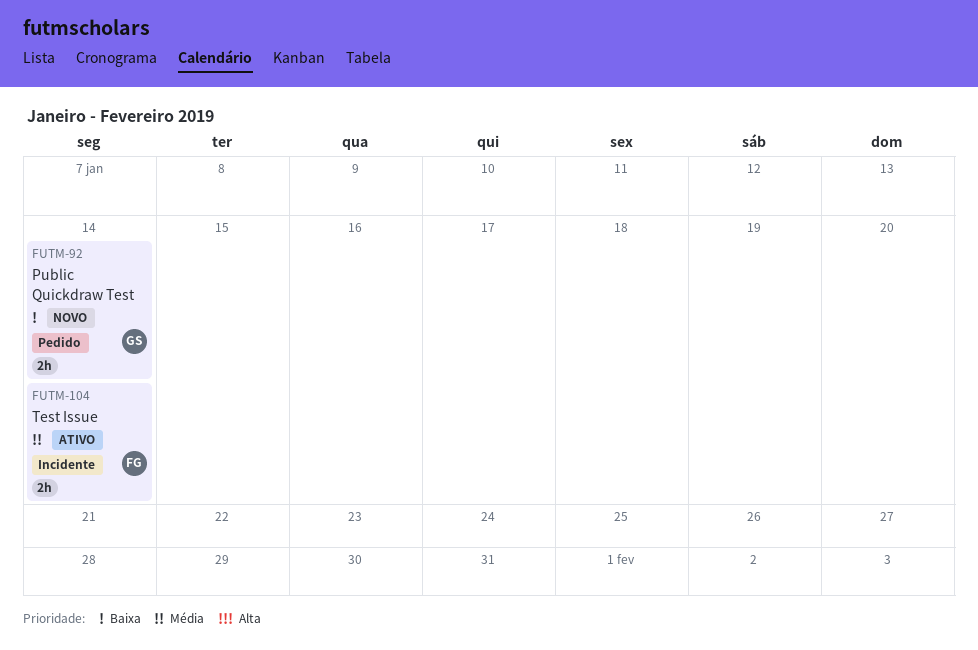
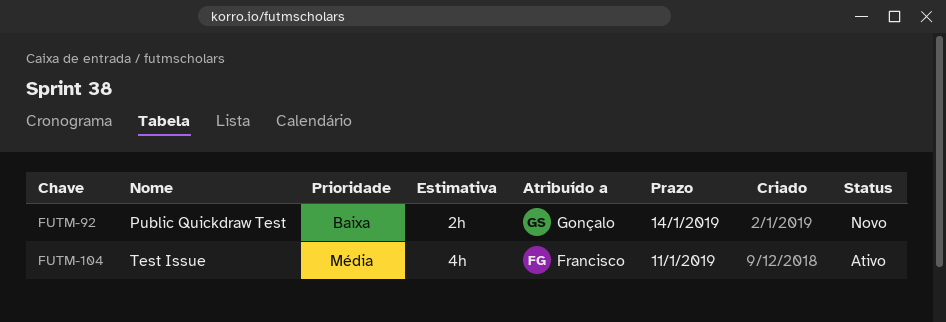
FUTM-104, estimate: 2h -> 4h
FUTM-104, due: Jan 14 -> Jan 11

